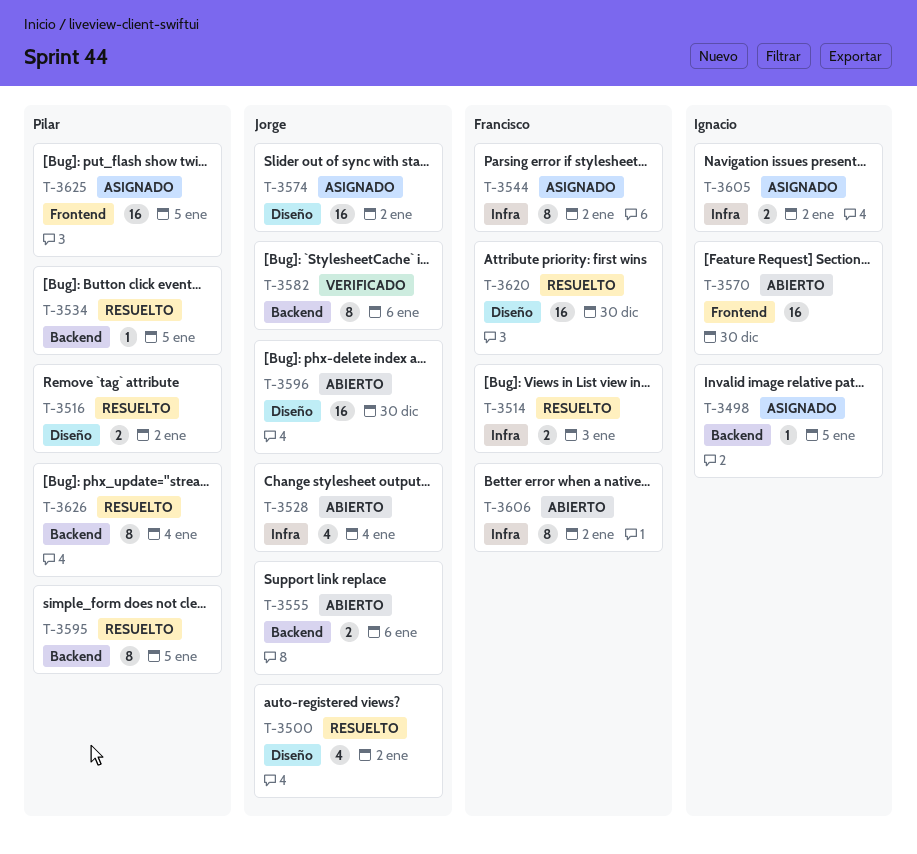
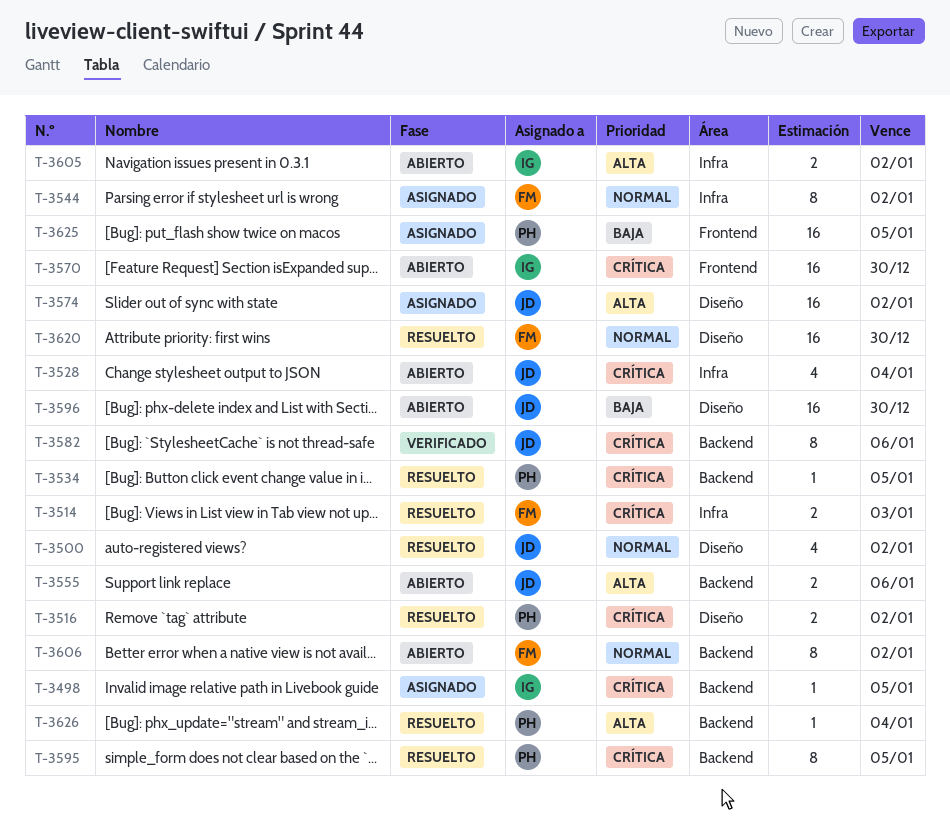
T-3605, status: Asignado -> Abierto
T-3606, label: Infra -> Backend
T-3626, estimate: 8 -> 1

